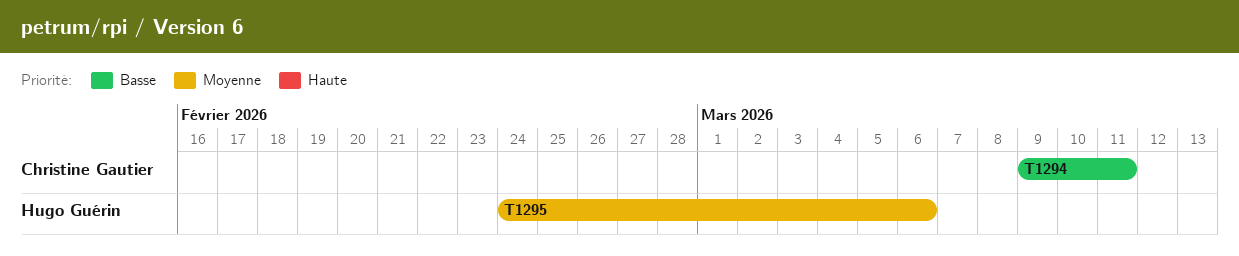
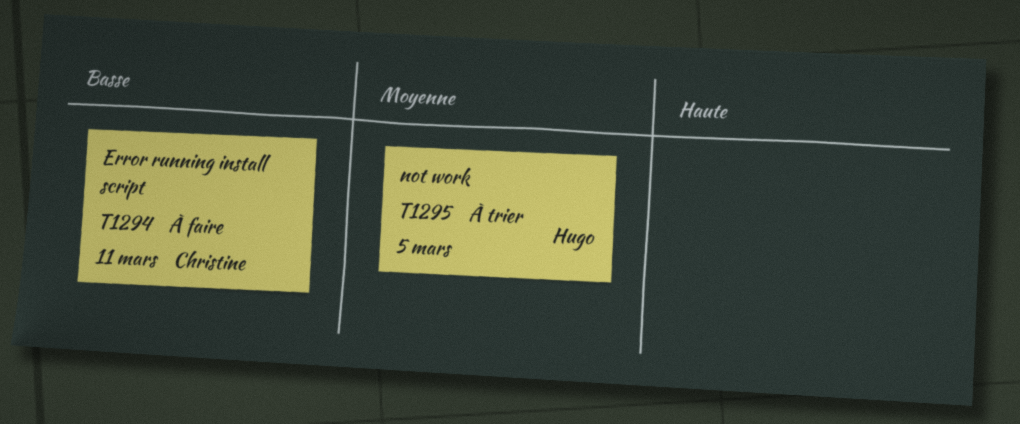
T1295, due: Mar 6 -> Mar 5

